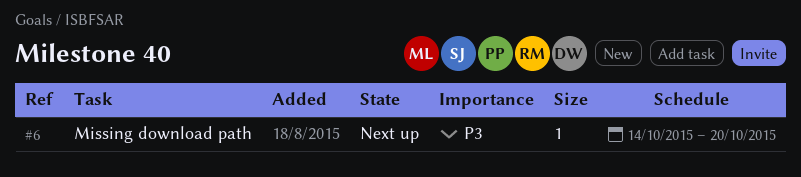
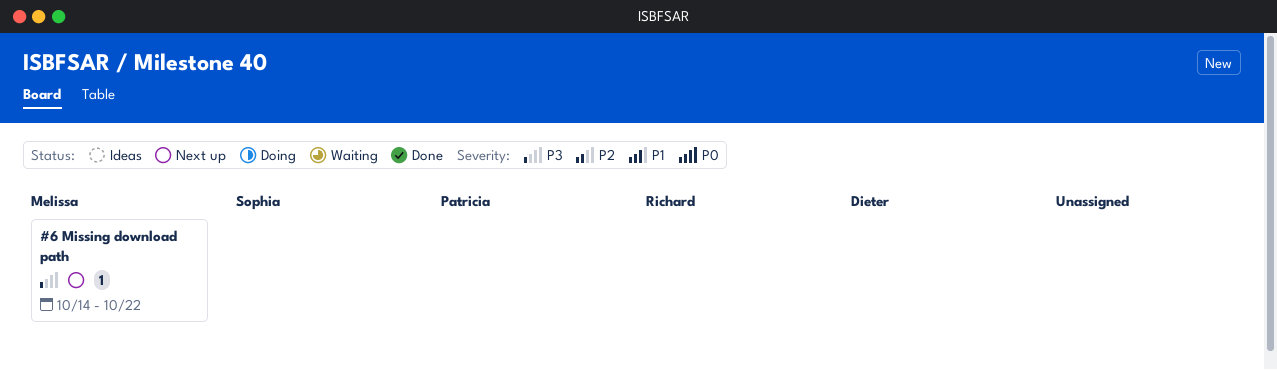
#6, due: Oct 20 -> Oct 22

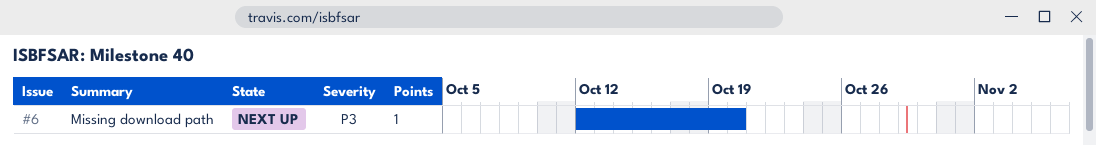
#6, start: Oct 14 -> Oct 12
#6, due: Oct 22 -> Oct 20

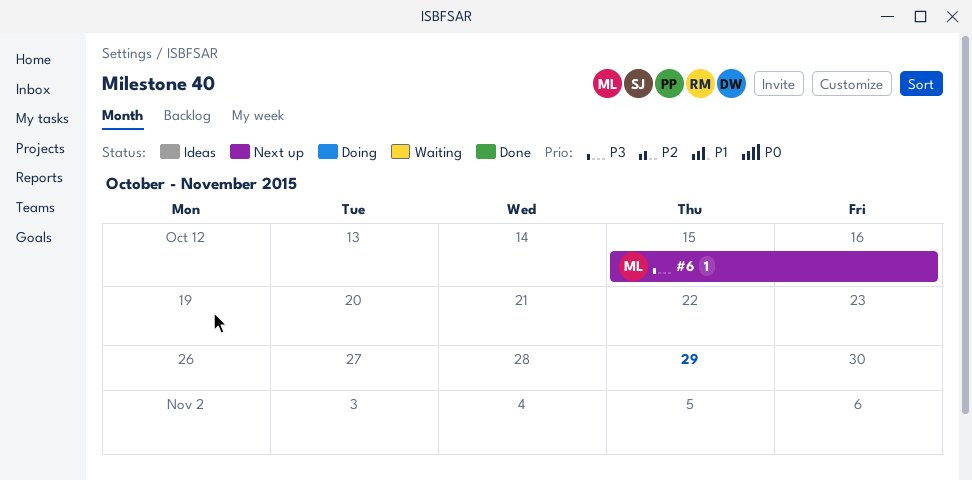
#6, start: Oct 12 -> Oct 15
#6, due: Oct 20 -> Oct 16

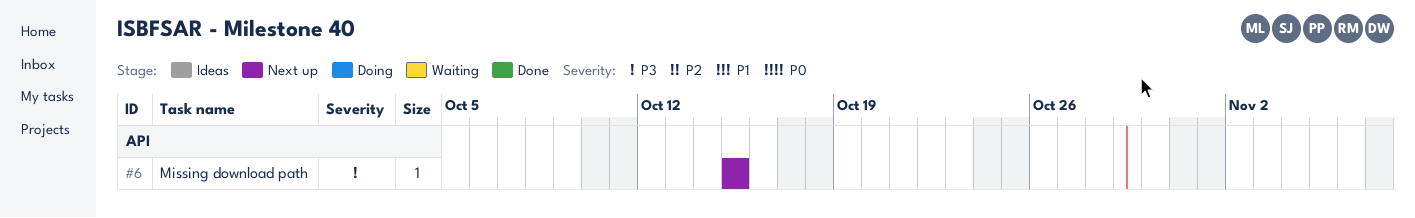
#6, due: Oct 16 -> Oct 15

